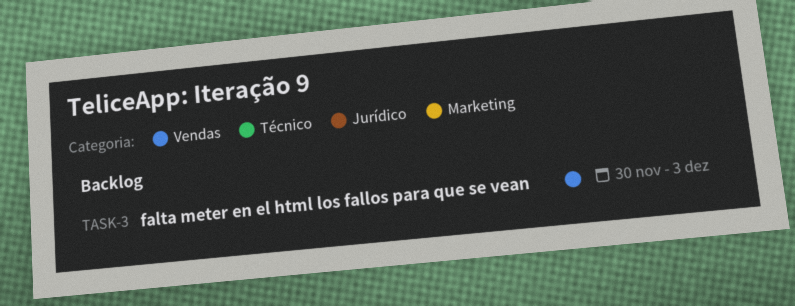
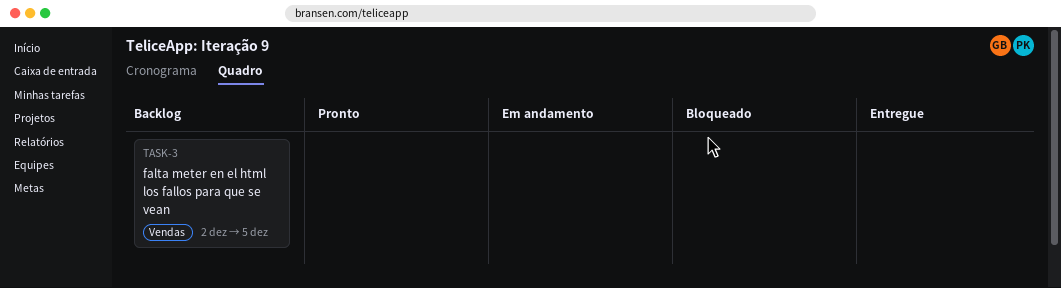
TASK-3, start: Nov 30 -> Dec 2
TASK-3, due: Dec 3 -> Dec 5

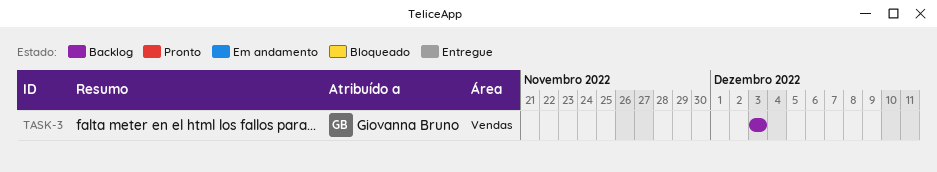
TASK-3, start: Dec 2 -> Dec 3
TASK-3, due: Dec 5 -> Dec 3

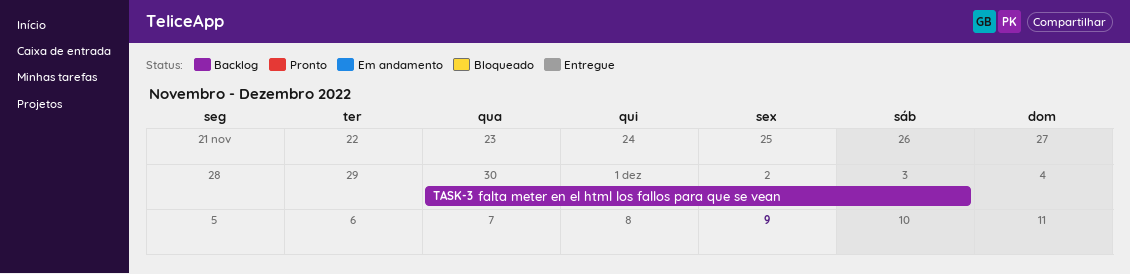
TASK-3, start: Dec 3 -> Nov 30

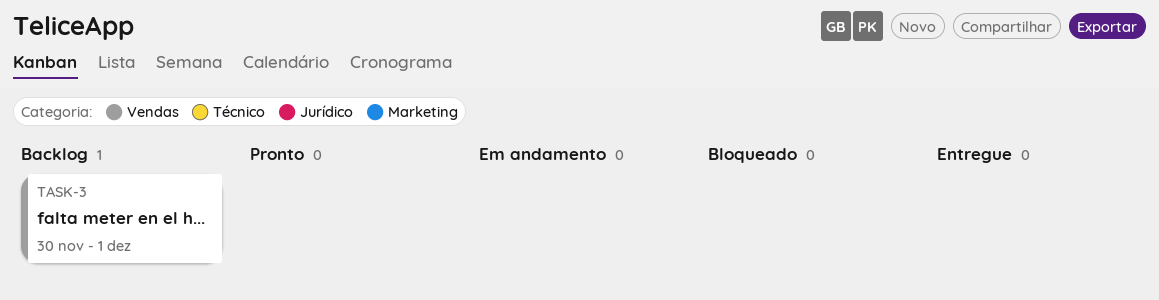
TASK-3, due: Dec 3 -> Dec 1

